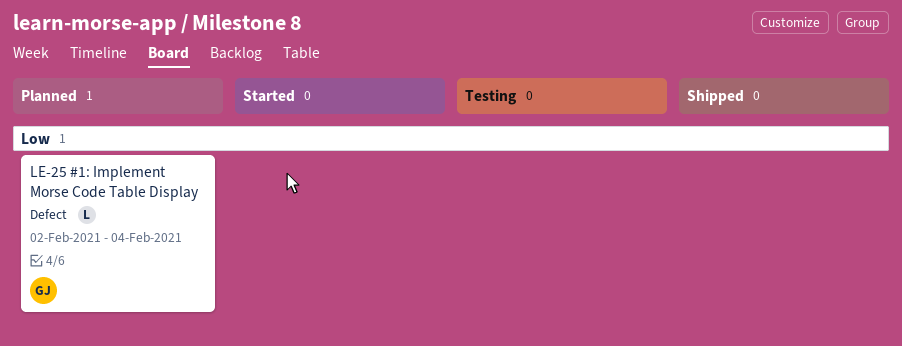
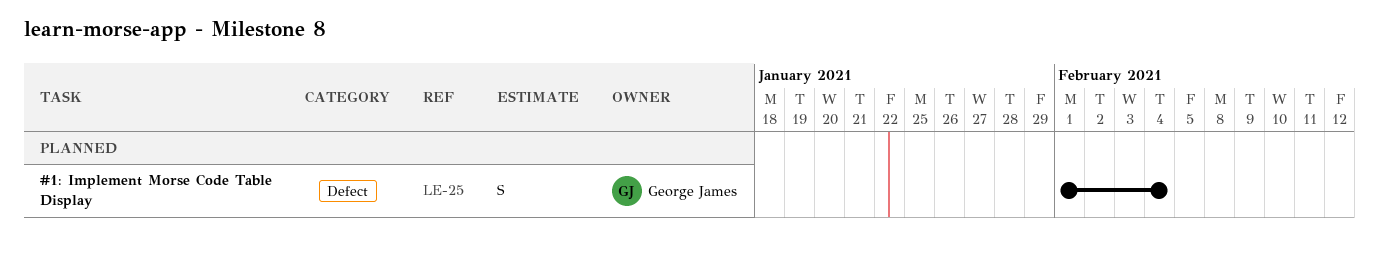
LE-25, estimate: L -> S
LE-25, start: Feb 2 -> Feb 1

